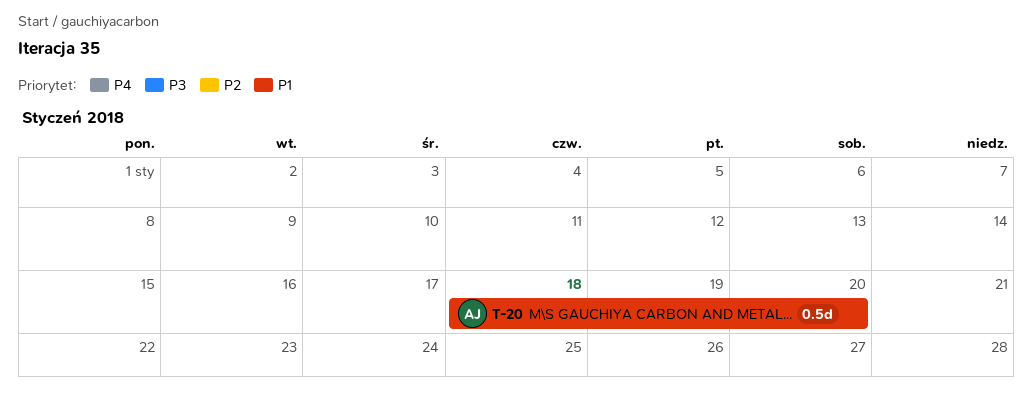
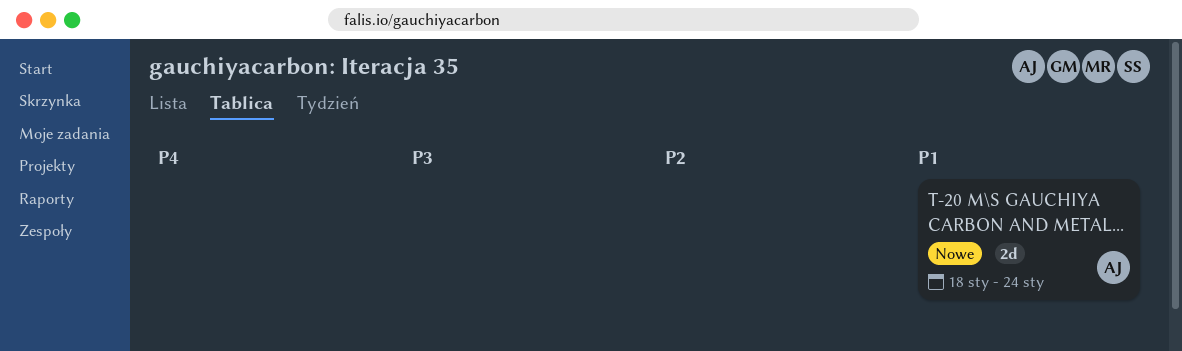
T-20, estimate: 0.5d -> 2d
T-20, due: Jan 20 -> Jan 24

